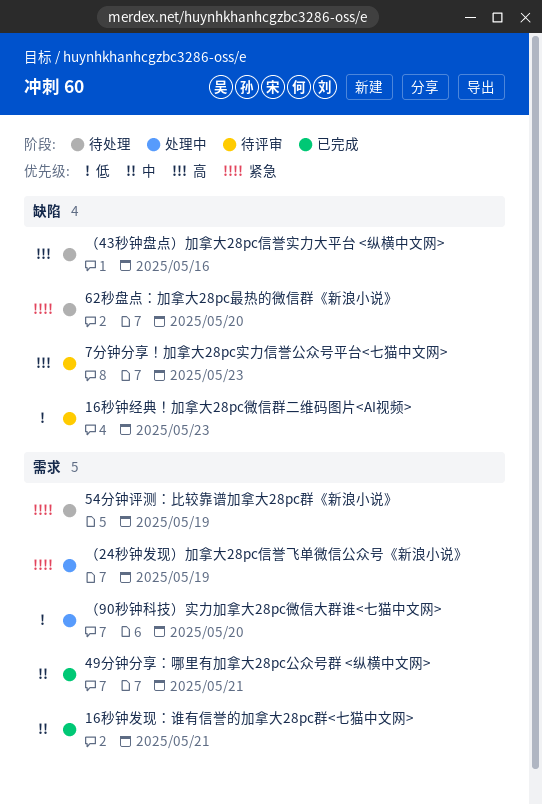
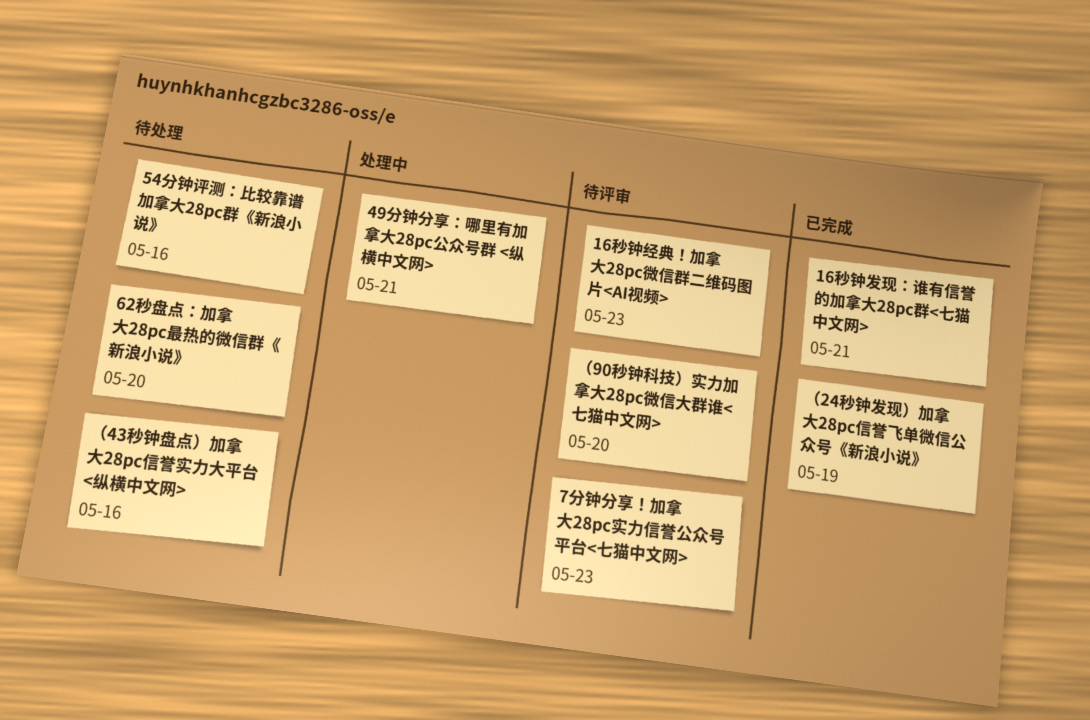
49分钟分享：哪里有加拿大28pc公众号群 <纵横中文网>, status: 已完成 -> 处理中
54分钟评测：比较靠谱加拿大28pc群《新浪小说》, due: May 19 -> May 16
（24秒钟发现）加拿大28pc信誉飞单微信公众号《新浪小说》, status: 处理中 -> 已完成
（90秒钟科技）实力加拿大28pc微信大群谁<七猫中文网>, status: 处理中 -> 待评审

